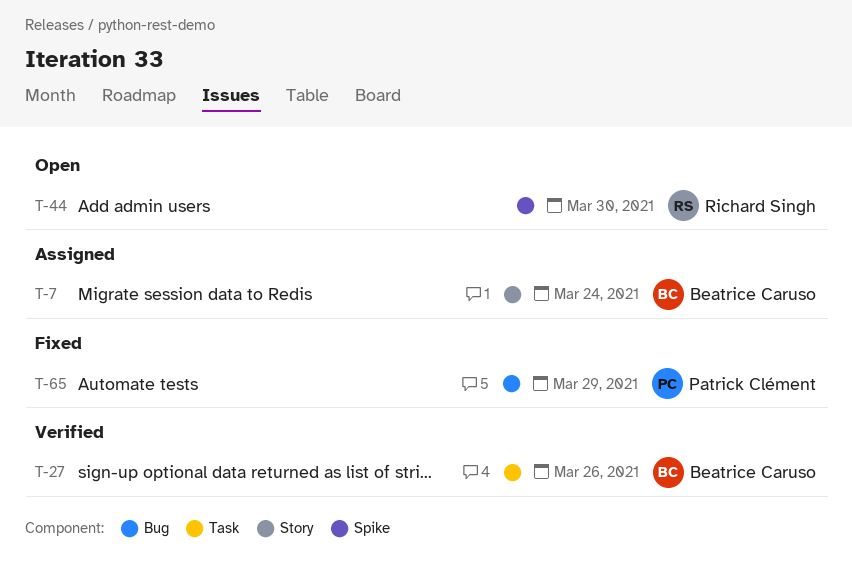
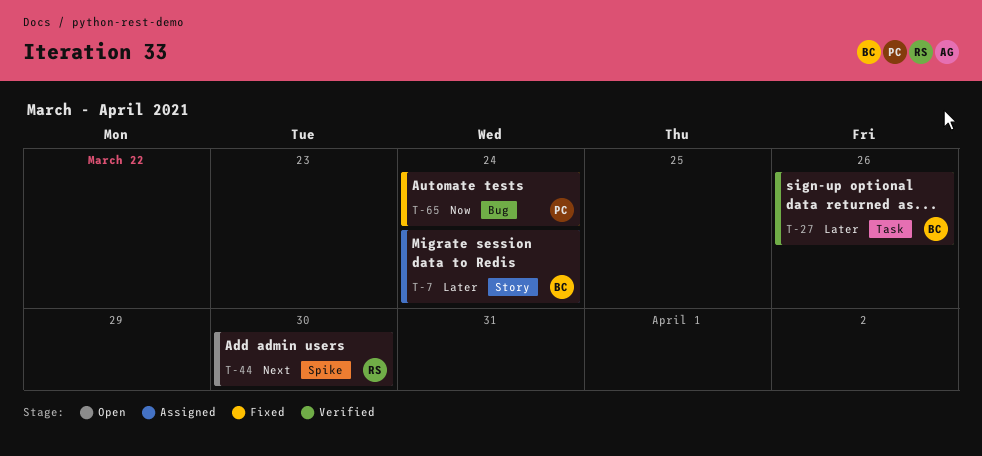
T-65, due: Mar 29 -> Mar 24

